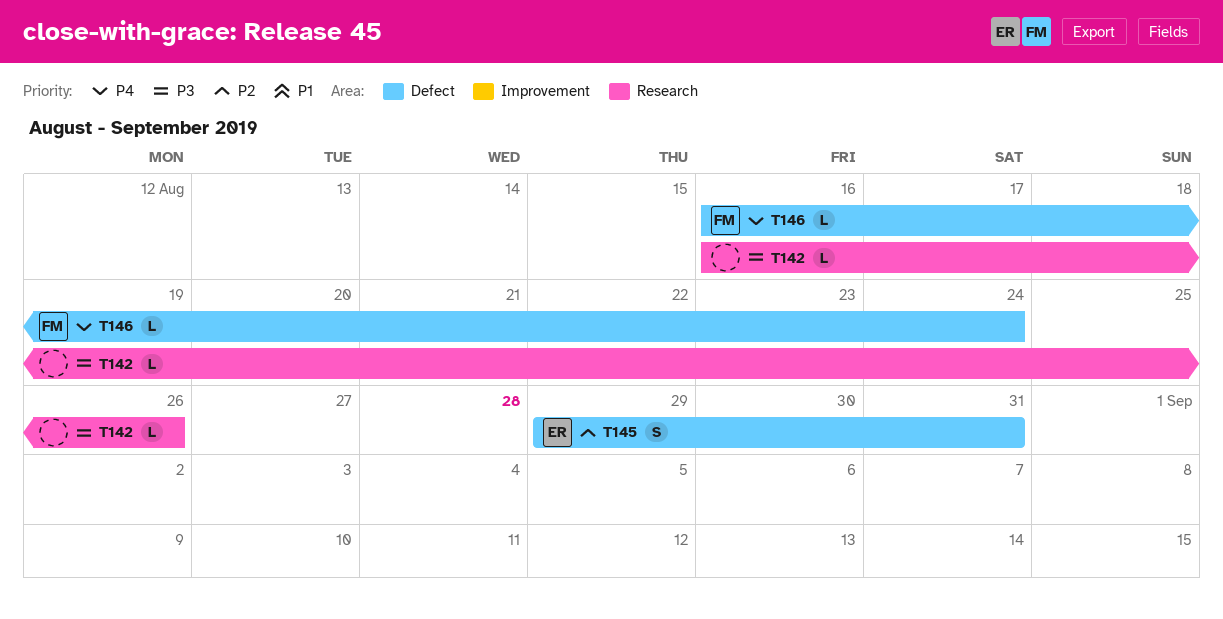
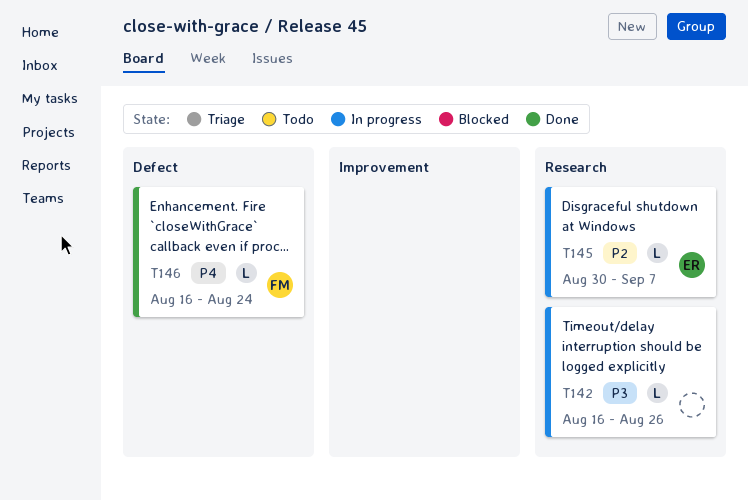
T145, label: Defect -> Research
T145, estimate: S -> L
T145, start: Aug 29 -> Aug 30
T145, due: Aug 31 -> Sep 7

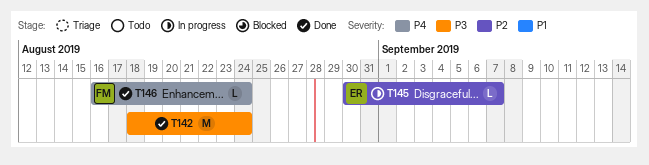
T142, status: In progress -> Done
T142, estimate: L -> M
T142, start: Aug 16 -> Aug 18
T142, due: Aug 26 -> Aug 24

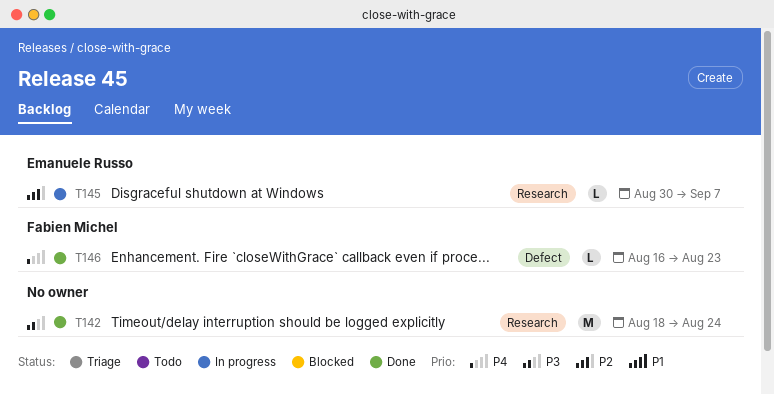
T146, due: Aug 24 -> Aug 23

